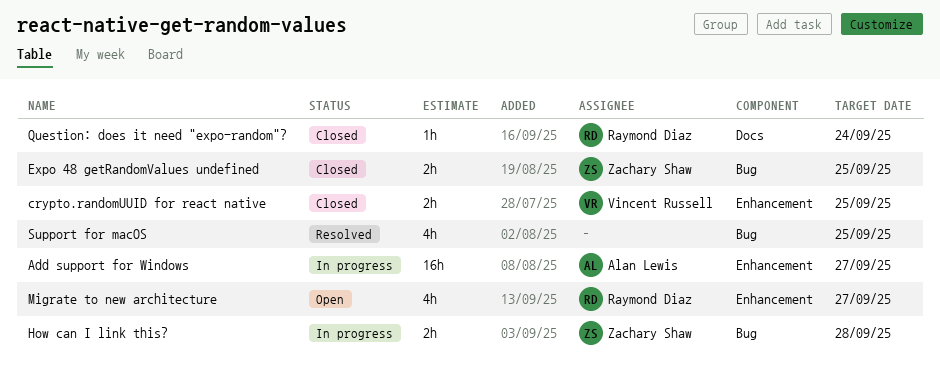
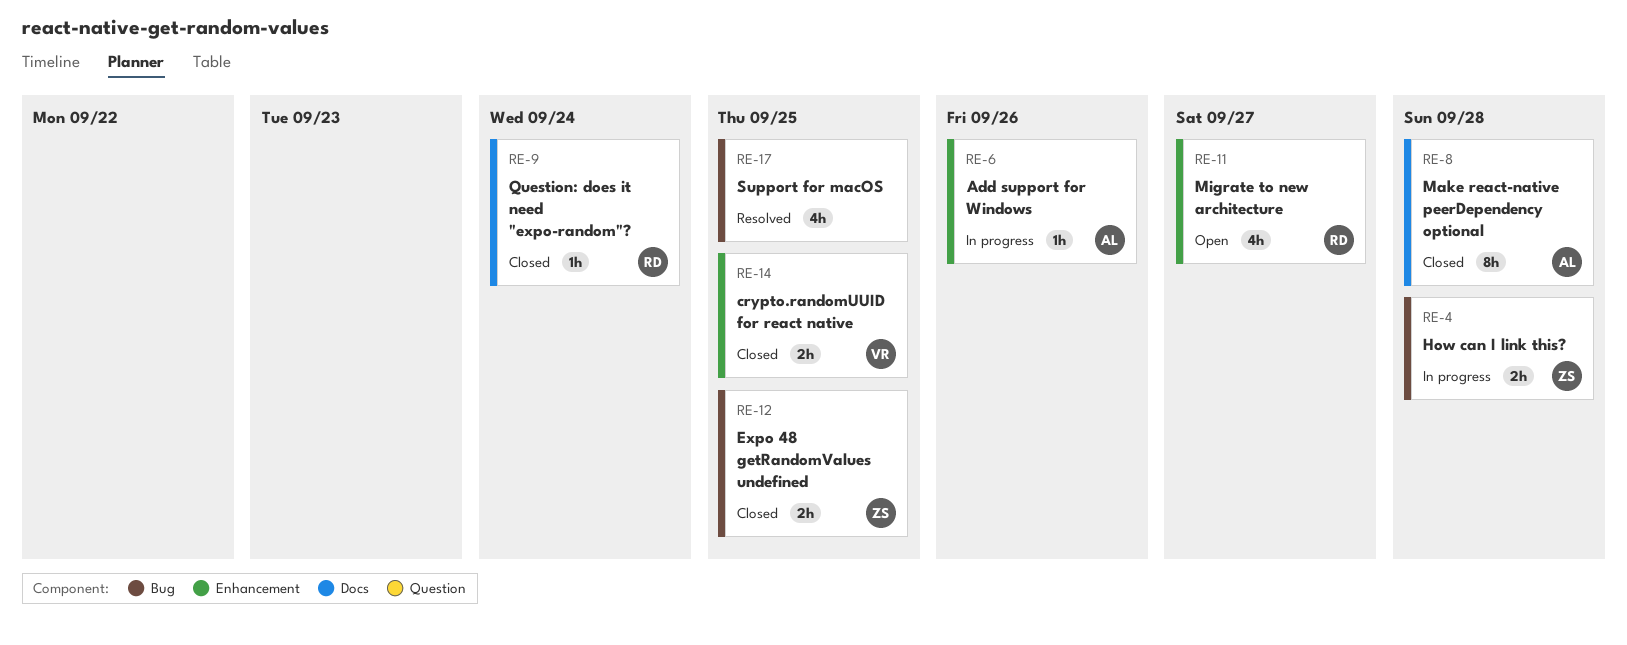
Add support for Windows, estimate: 16h -> 1h
Add support for Windows, due: Sep 27 -> Sep 26
Make react-native peerDependency optional: none -> present

